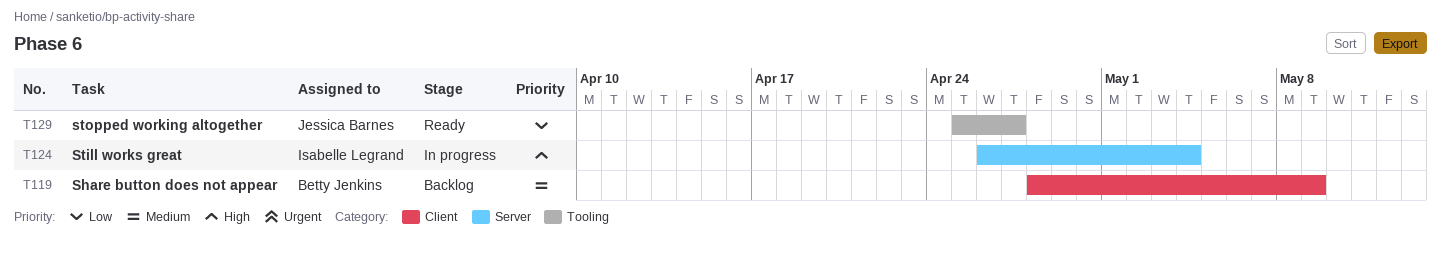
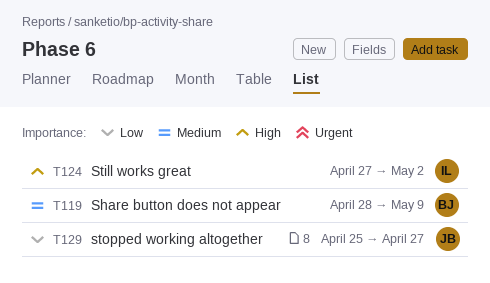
T124, start: Apr 26 -> Apr 27
T124, due: May 4 -> May 2

